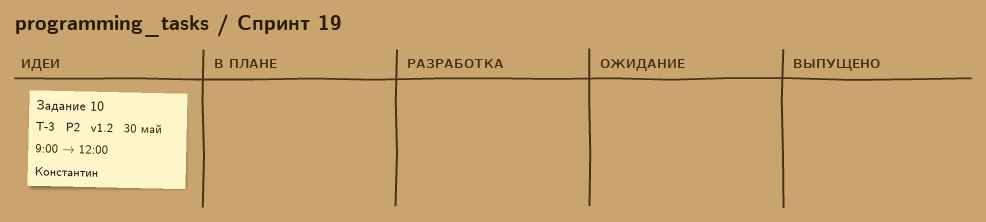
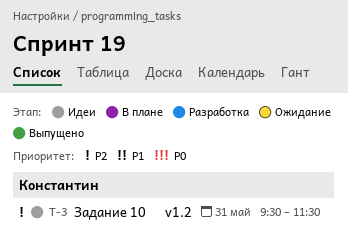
T-3, day: May 30 -> May 31
T-3, begins: 09:00 -> 09:30
T-3, ends: 12:00 -> 11:30

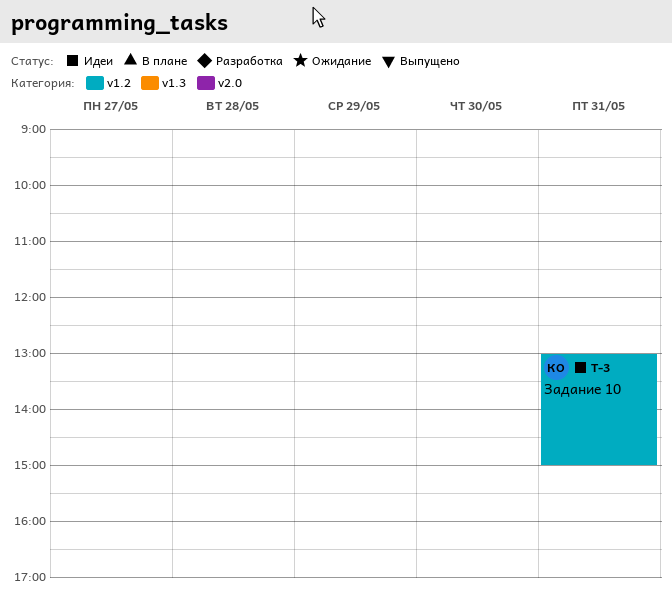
T-3, begins: 09:30 -> 13:00
T-3, ends: 11:30 -> 15:00

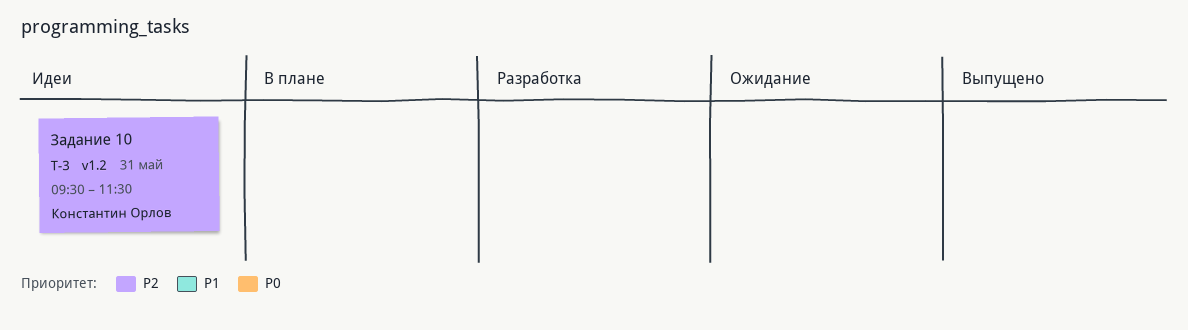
T-3, begins: 13:00 -> 09:30
T-3, ends: 15:00 -> 11:30

